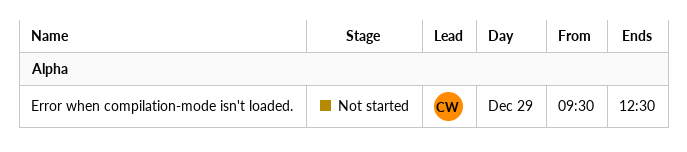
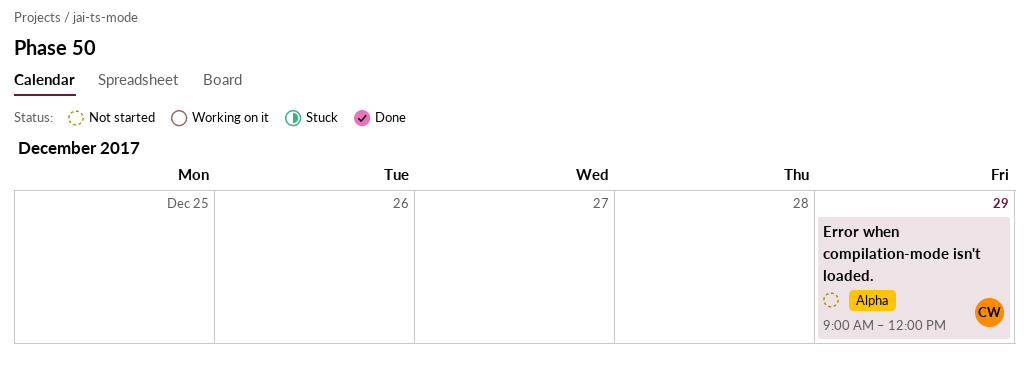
Error when compilation-mode isn't loaded., begins: 09:30 -> 09:00
Error when compilation-mode isn't loaded., ends: 12:30 -> 12:00

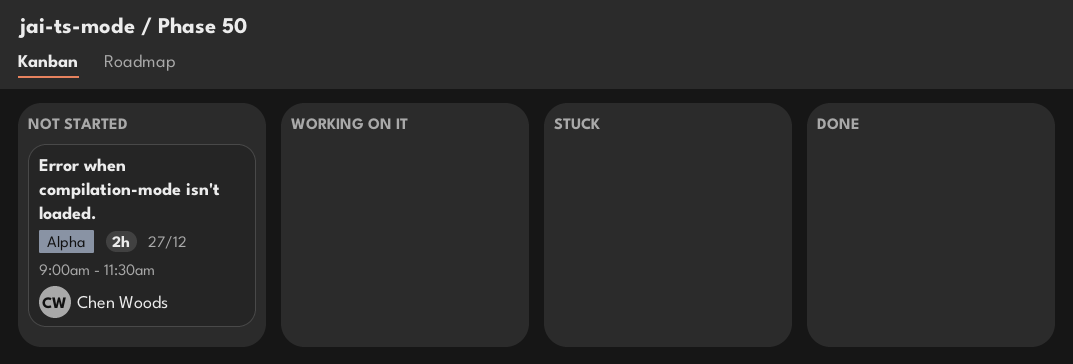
Error when compilation-mode isn't loaded., day: Dec 29 -> Dec 27
Error when compilation-mode isn't loaded., ends: 12:00 -> 11:30

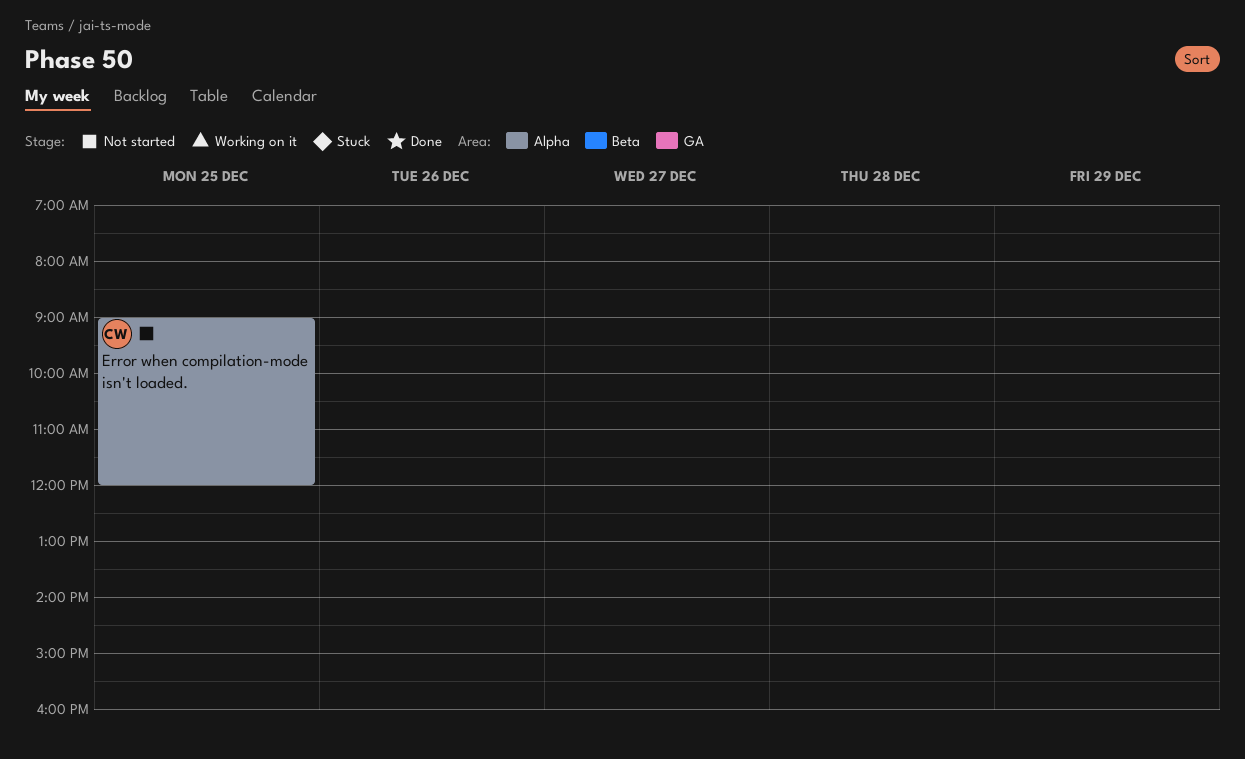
Error when compilation-mode isn't loaded., day: Dec 27 -> Dec 25
Error when compilation-mode isn't loaded., ends: 11:30 -> 12:00

